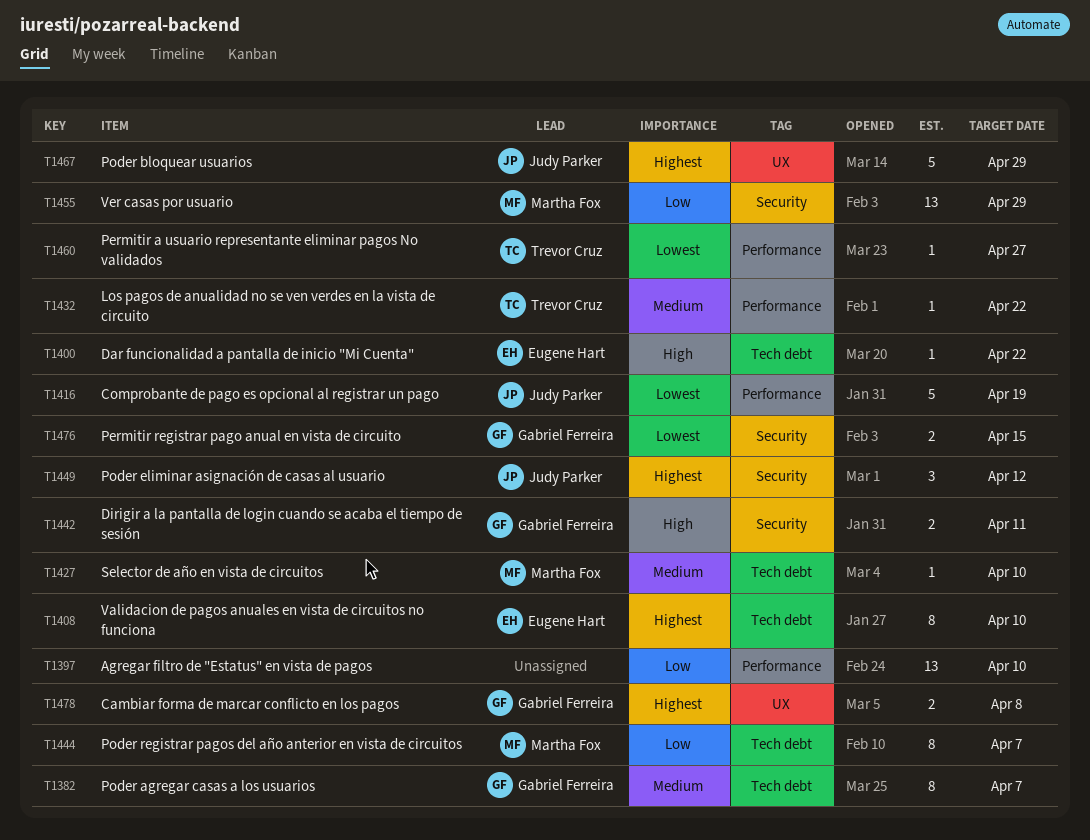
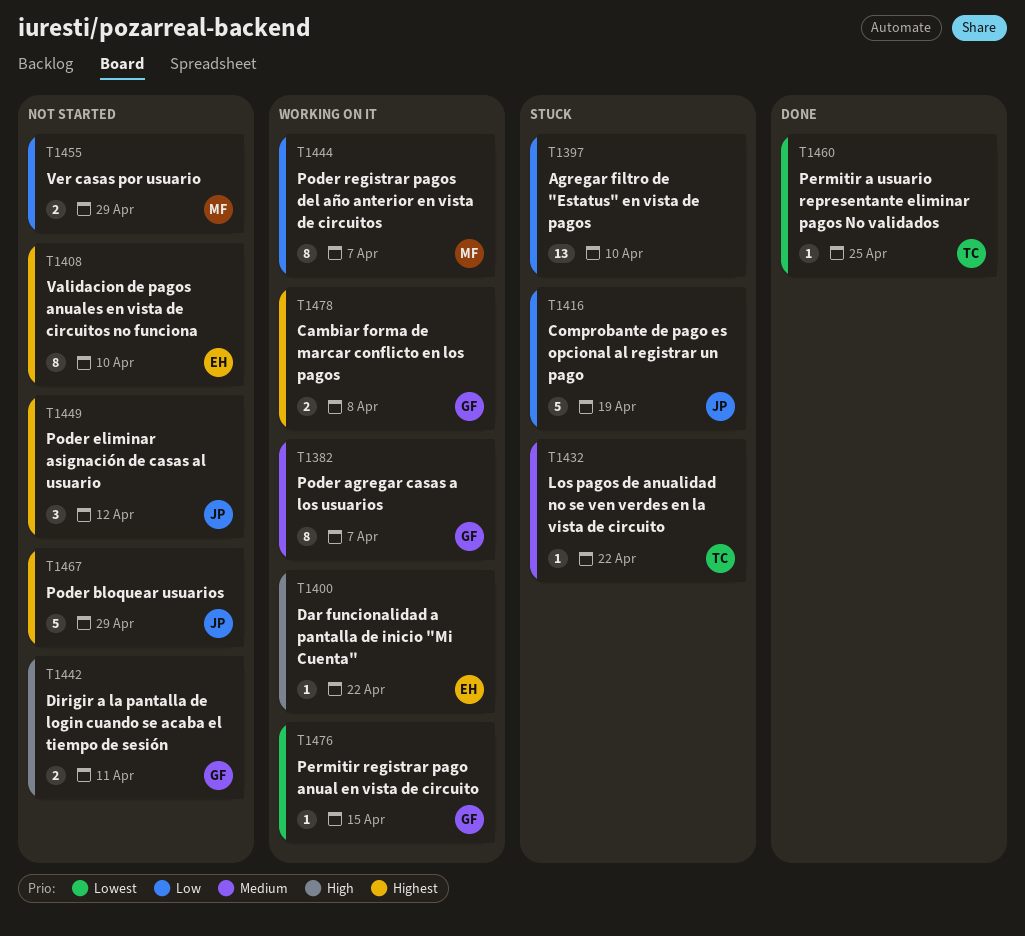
T1416, priority: Lowest -> Low
T1427: present -> none
T1455, estimate: 13 -> 2
T1460, due: Apr 27 -> Apr 25
T1476, estimate: 2 -> 1

